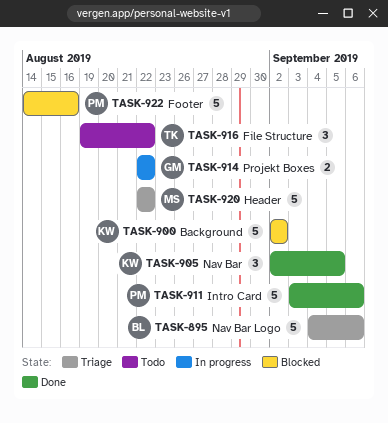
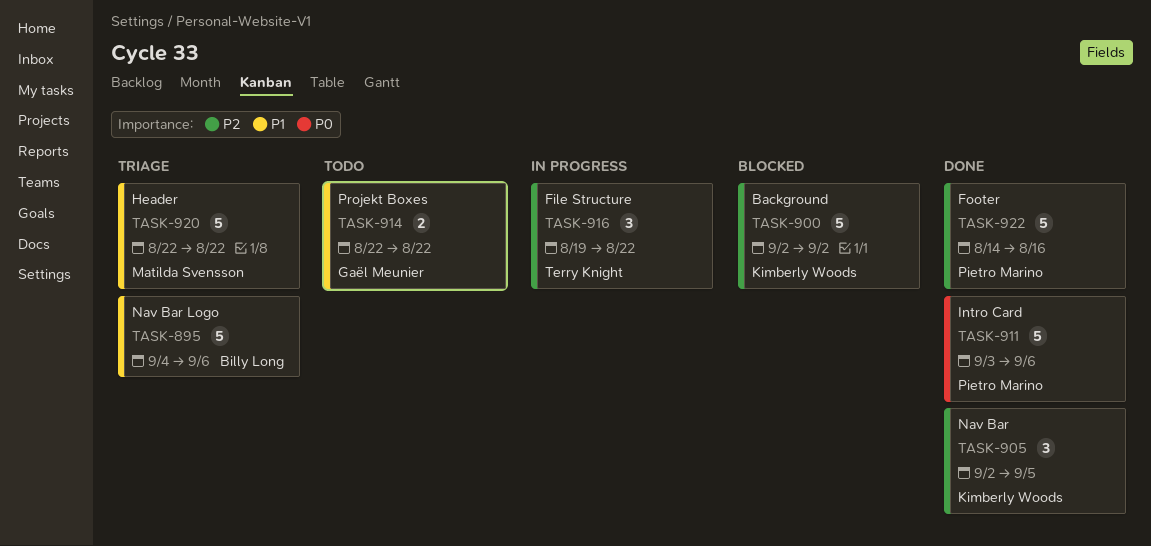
TASK-914, status: In progress -> Todo
TASK-916, status: Todo -> In progress
TASK-922, status: Blocked -> Done

